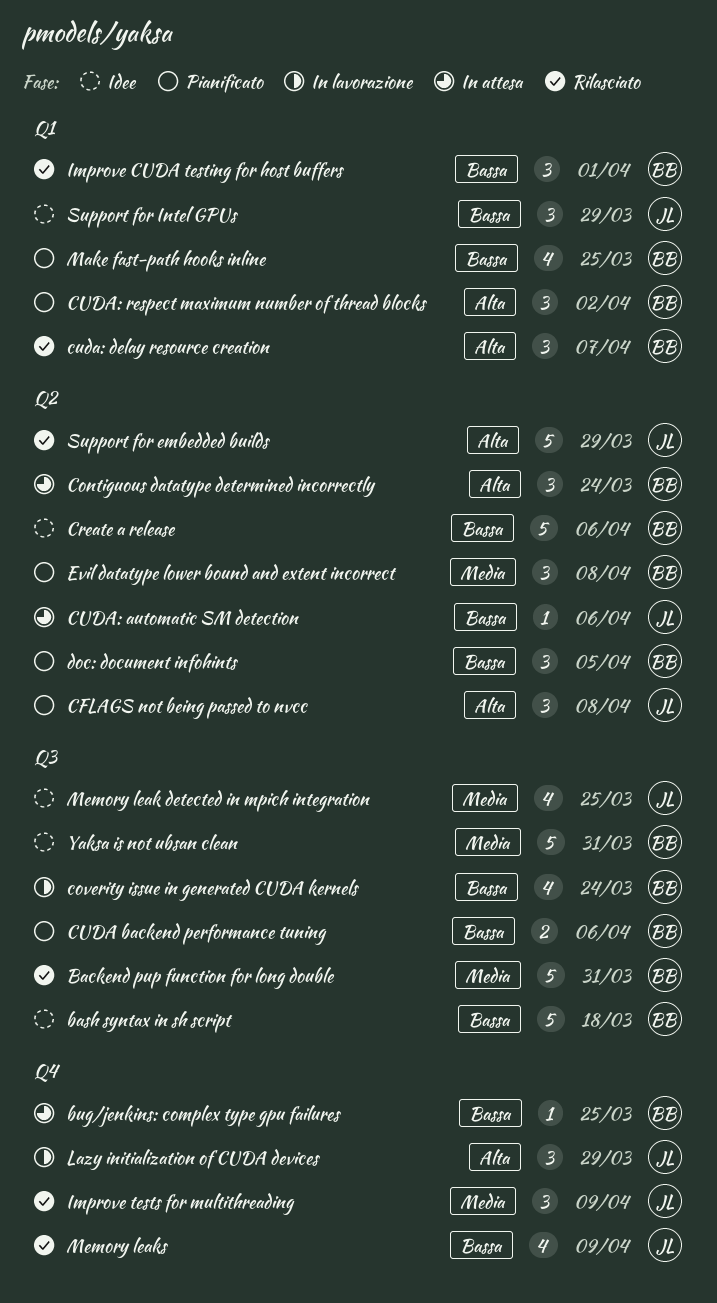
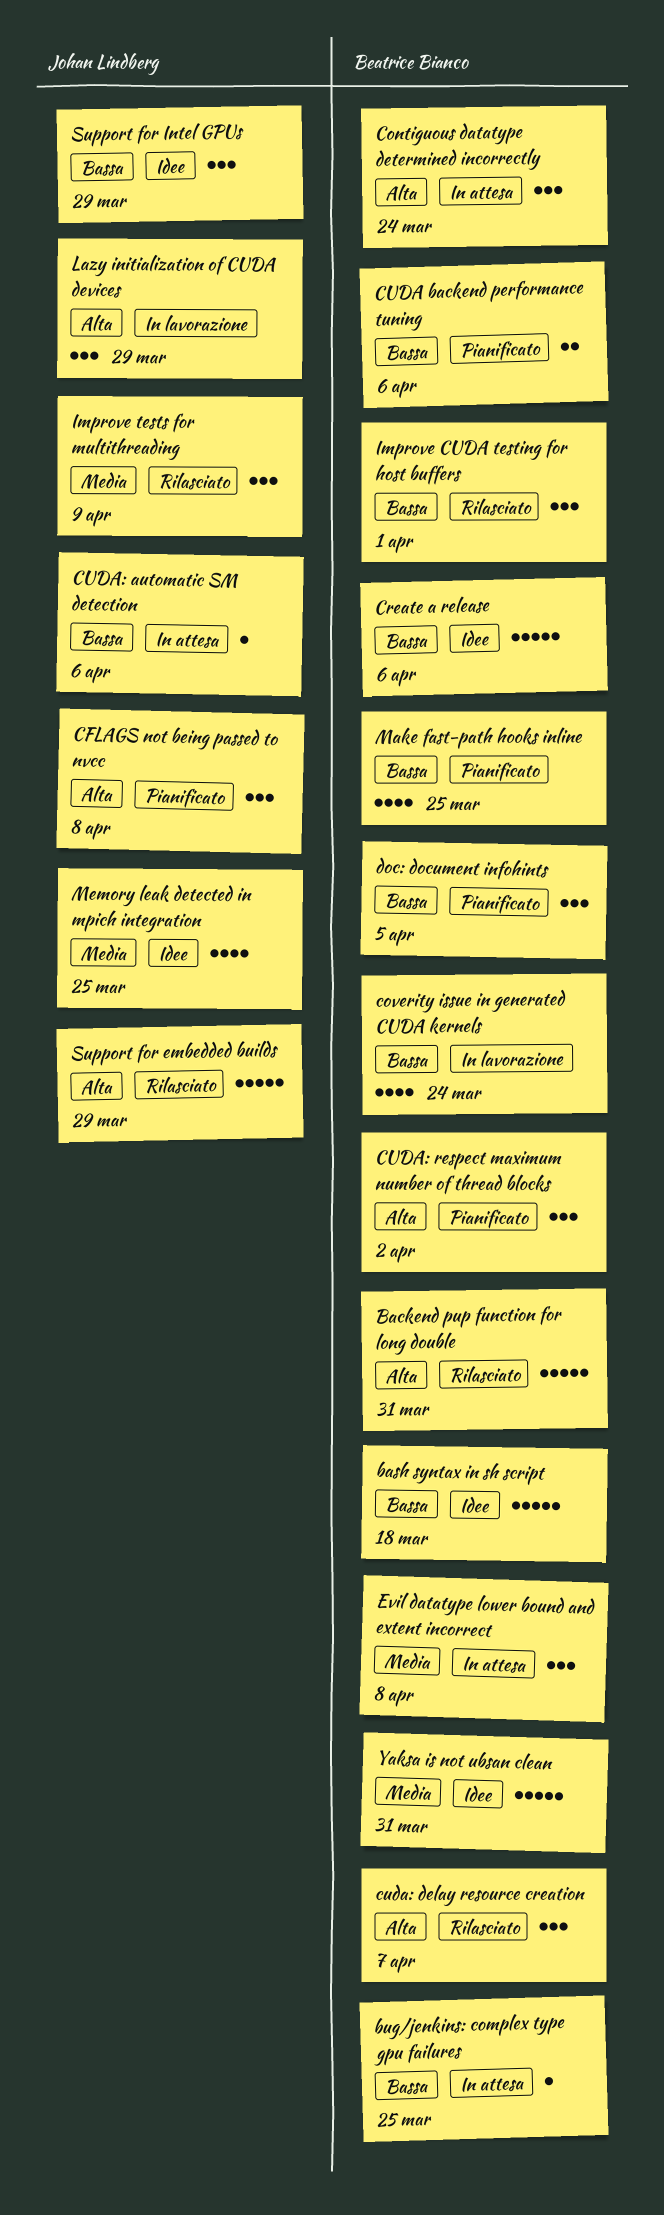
Backend pup function for long double, priority: Media -> Alta
Evil datatype lower bound and extent incorrect, status: Pianificato -> In attesa
Memory leaks: present -> none

